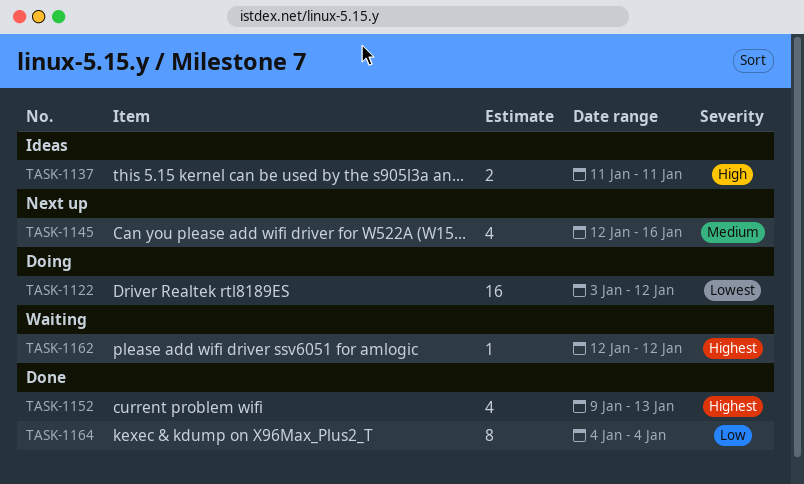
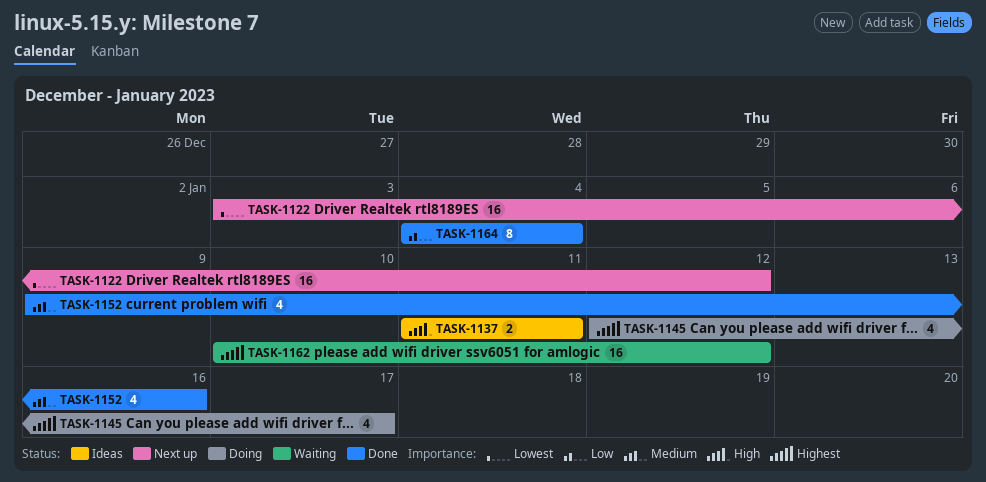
TASK-1122, status: Doing -> Next up
TASK-1145, status: Next up -> Doing
TASK-1145, priority: Medium -> Highest
TASK-1145, due: Jan 16 -> Jan 17
TASK-1152, priority: Highest -> Medium
TASK-1152, due: Jan 13 -> Jan 16
TASK-1162, estimate: 1 -> 16
TASK-1162, start: Jan 12 -> Jan 10

